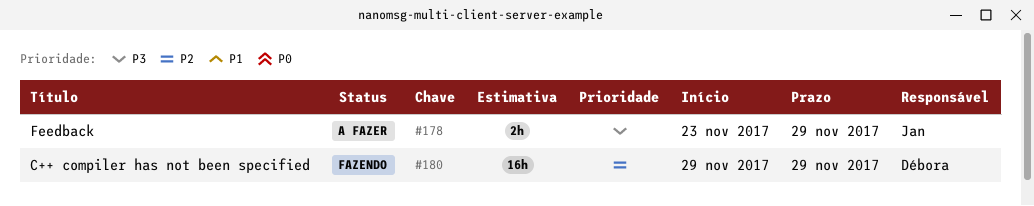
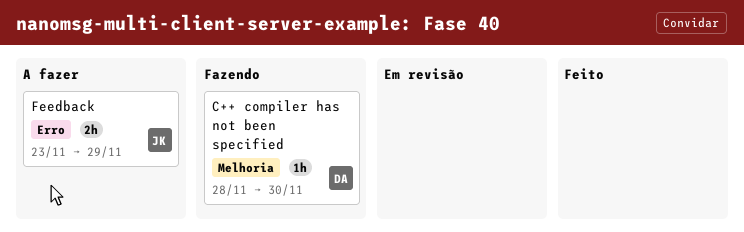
C++ compiler has not been specified, estimate: 16h -> 1h
C++ compiler has not been specified, start: Nov 29 -> Nov 28
C++ compiler has not been specified, due: Nov 29 -> Nov 30

